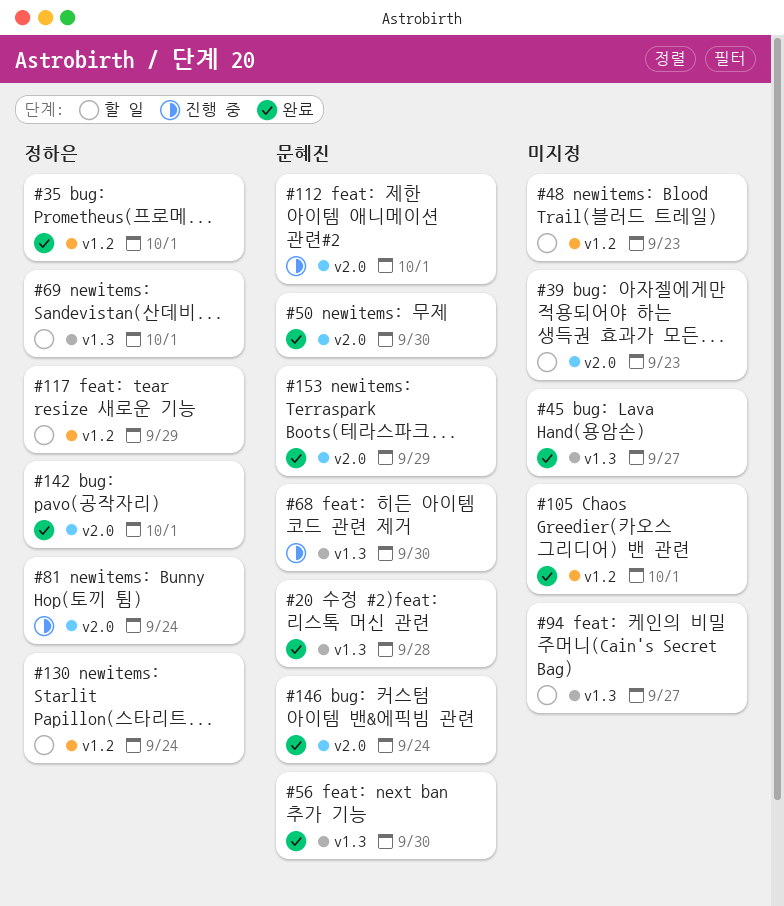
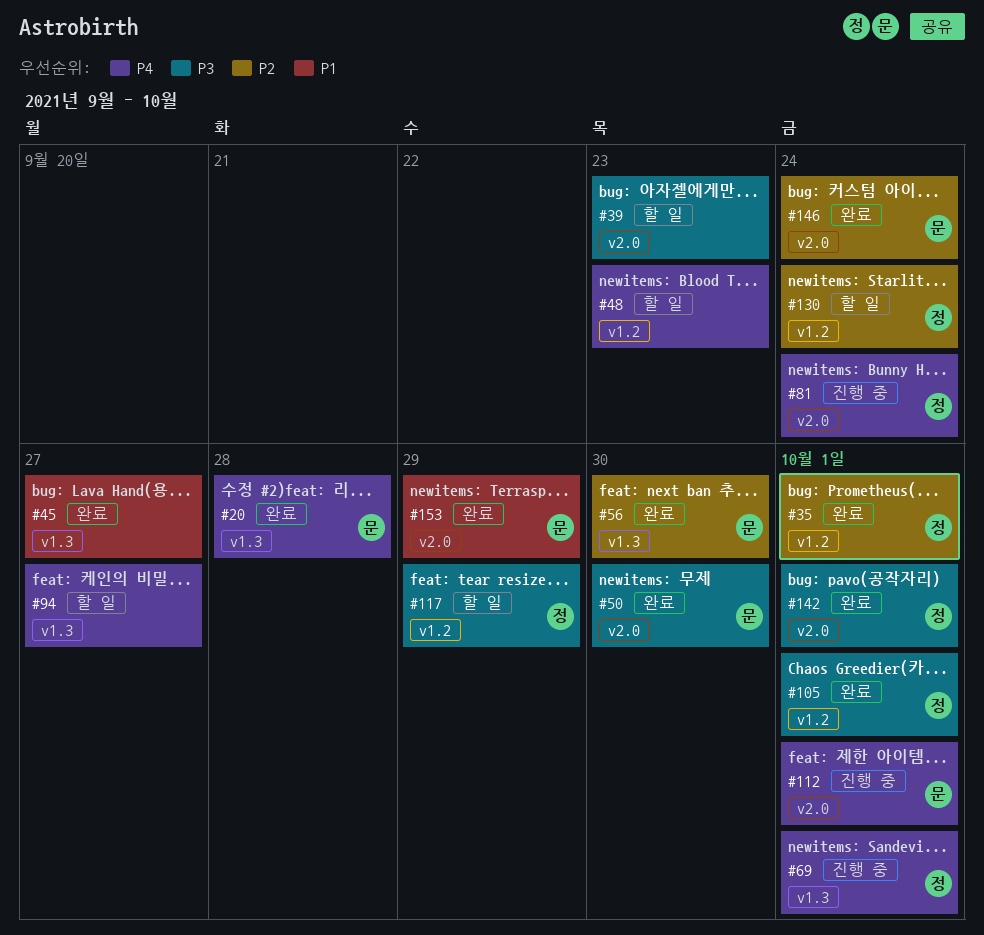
#68: present -> none
#69, status: 할 일 -> 진행 중
#105, owner: none -> 정하은

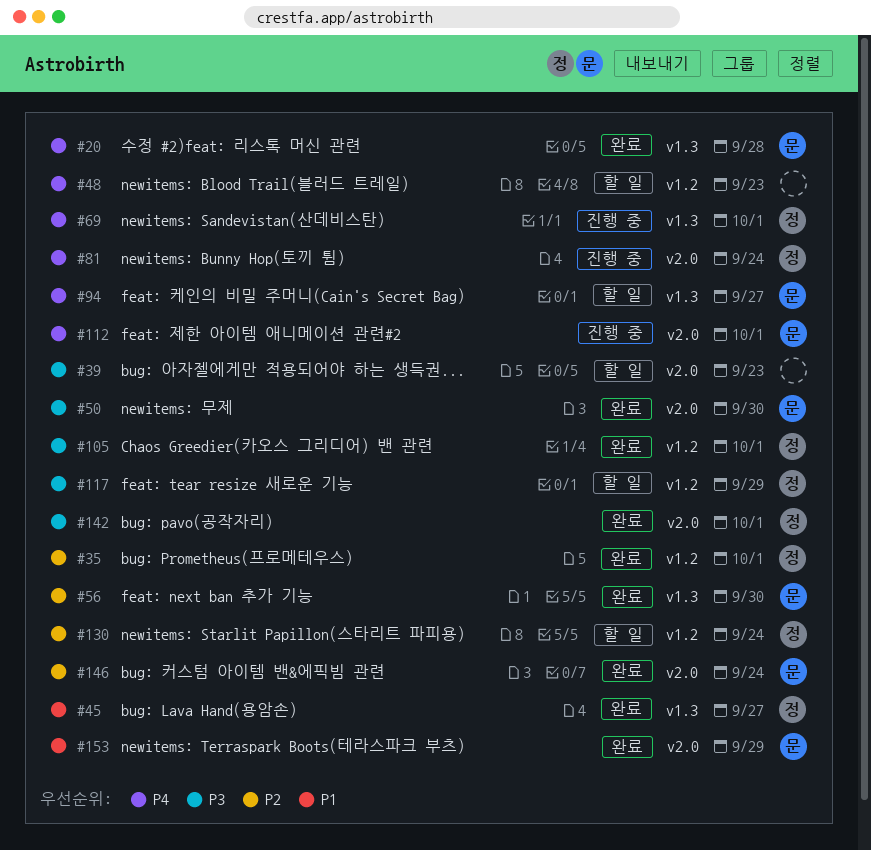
#45, owner: none -> 정
#94, owner: none -> 문

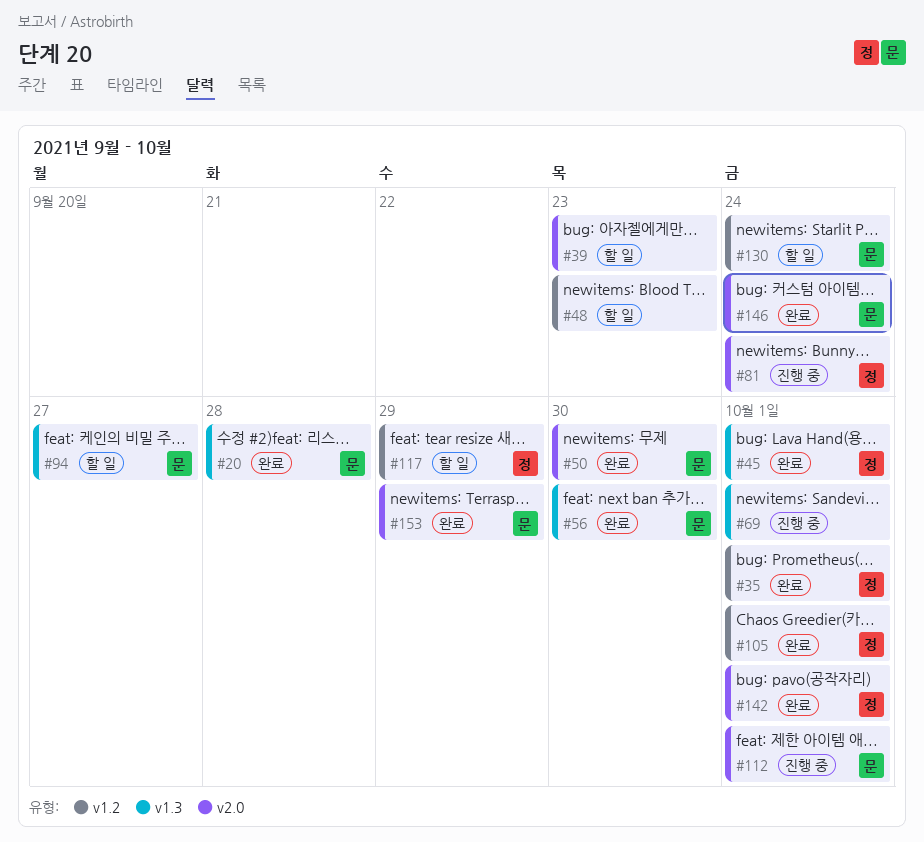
#45, due: Sep 27 -> Oct 1
#69, owner: 정 -> none
#130, owner: 정 -> 문

